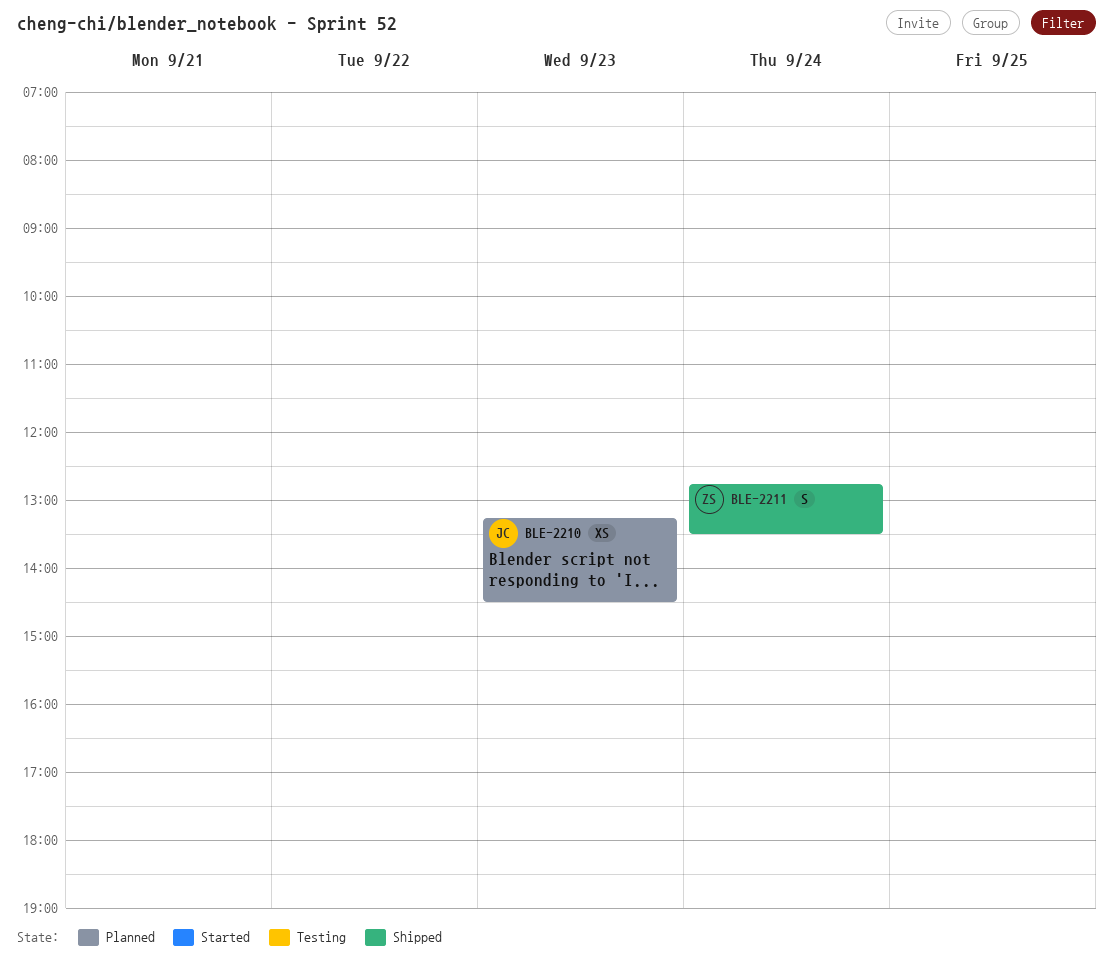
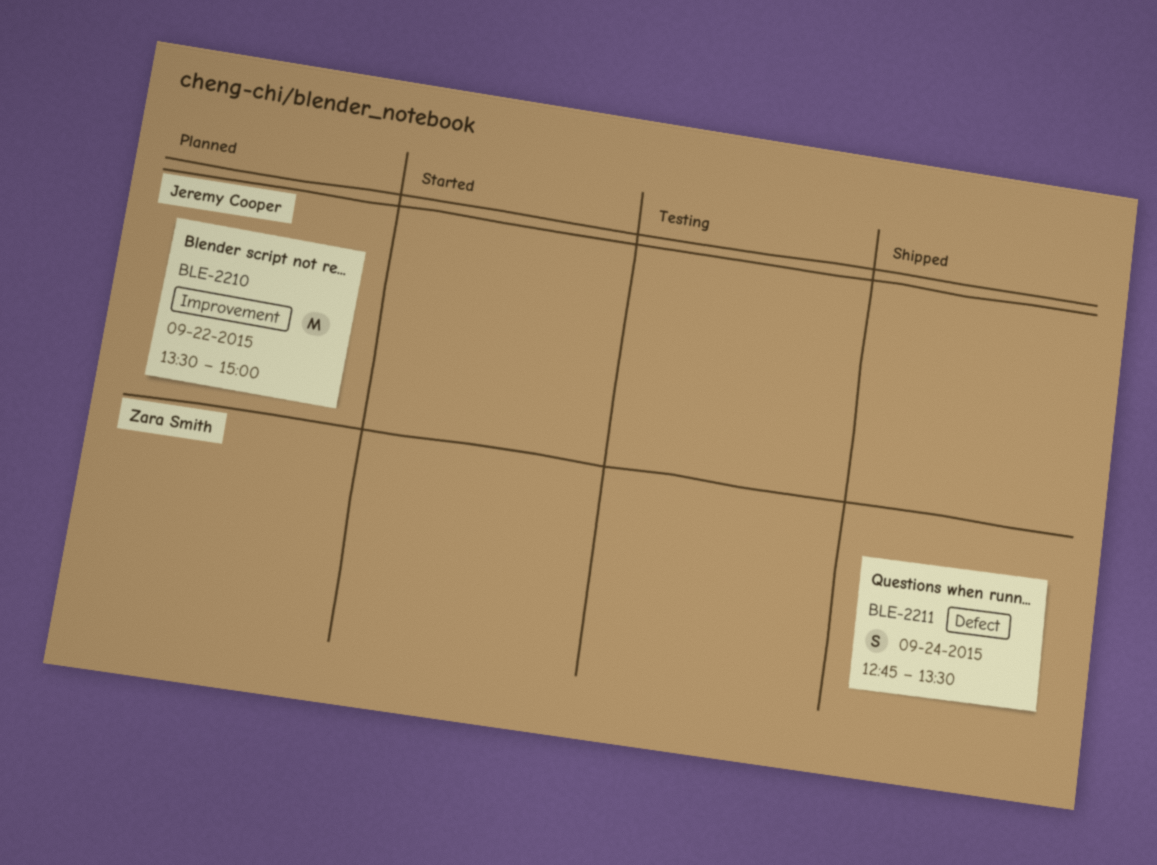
BLE-2210, estimate: XS -> M
BLE-2210, day: Sep 23 -> Sep 22
BLE-2210, begins: 13:15 -> 13:30
BLE-2210, ends: 14:30 -> 15:00

